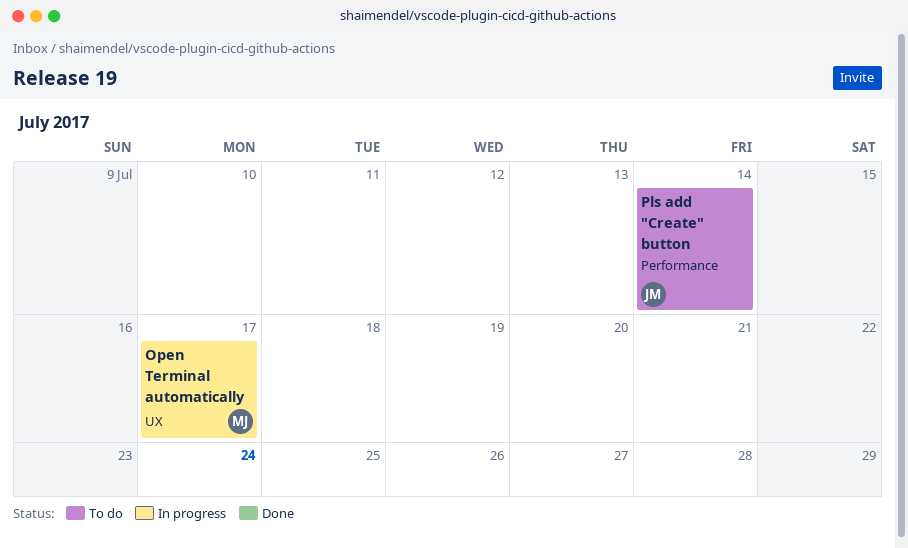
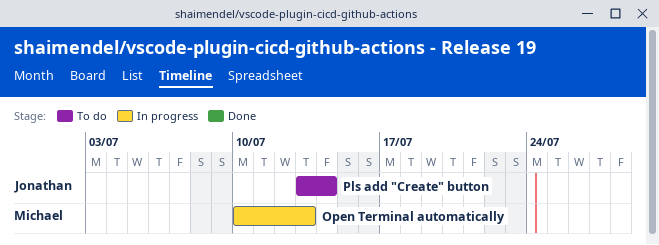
Open Terminal automatically, due: Jul 17 -> Jul 13

